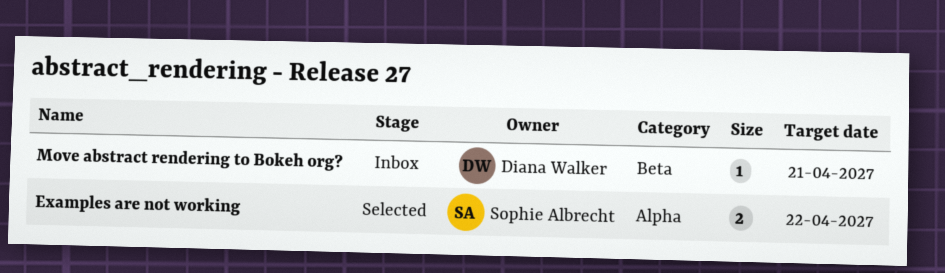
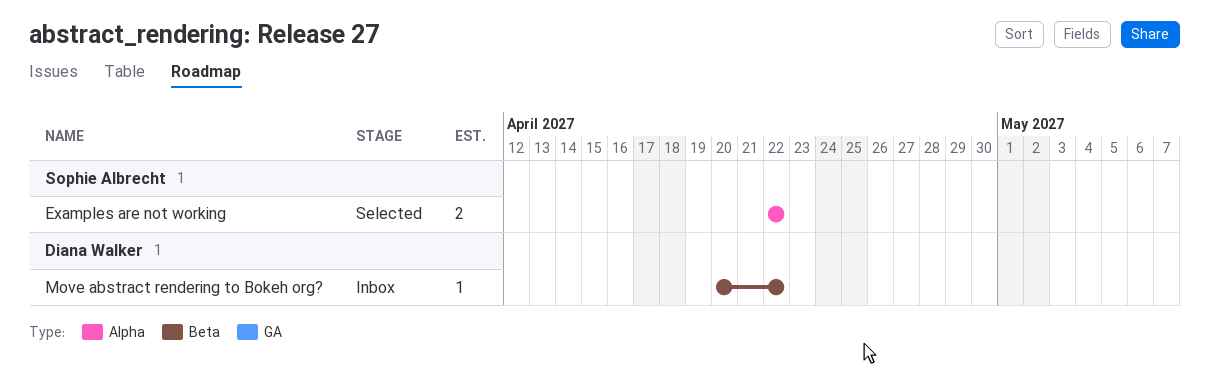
Move abstract rendering to Bokeh org?, due: Apr 21 -> Apr 22

